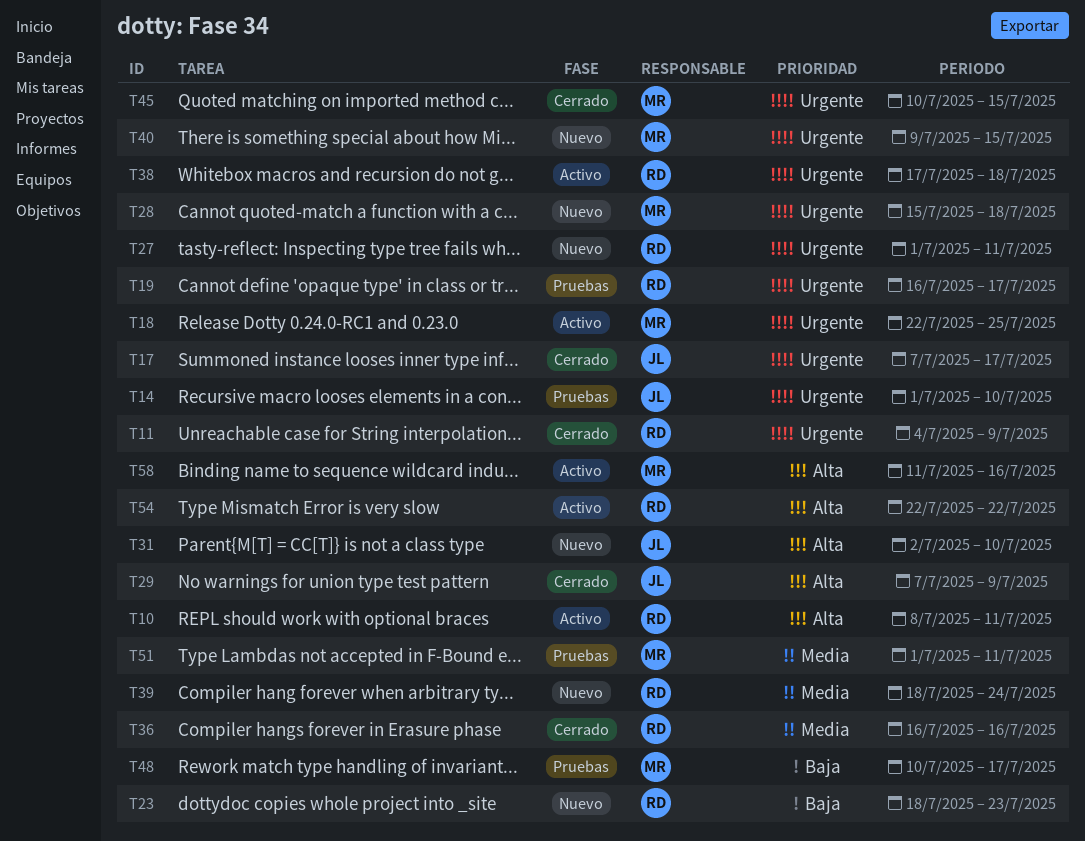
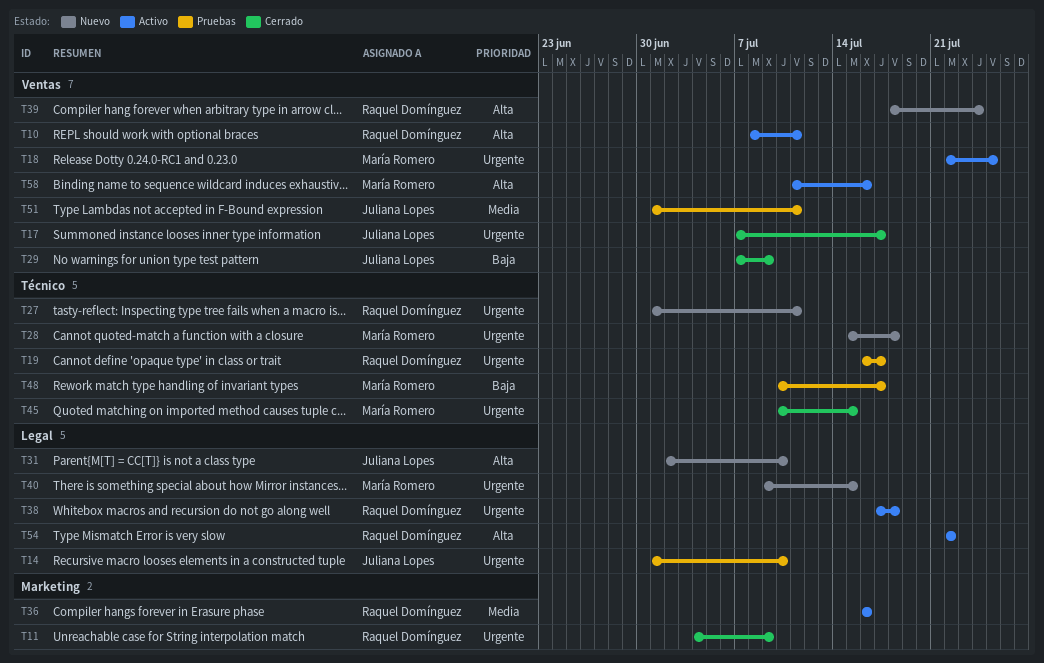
T23: present -> none
T29, priority: Alta -> Baja
T36, status: Cerrado -> Activo
T39, priority: Media -> Alta
T51, owner: María Romero -> Juliana Lopes

